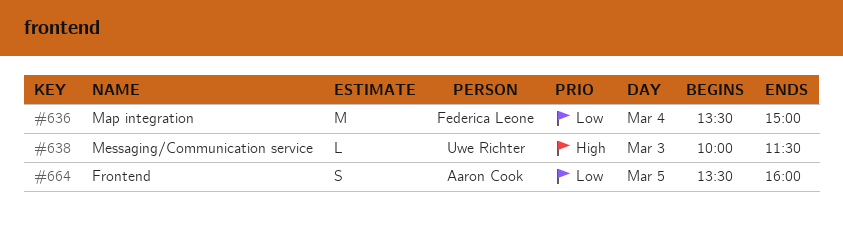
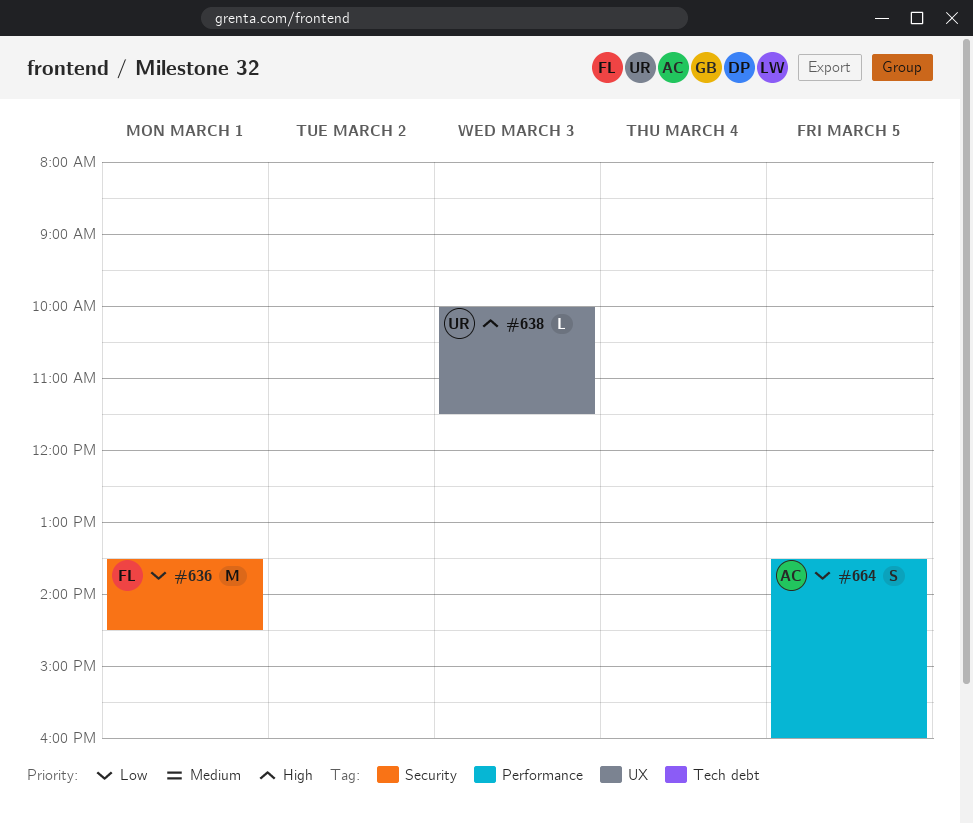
#636, day: Mar 4 -> Mar 1
#636, ends: 15:00 -> 14:30

